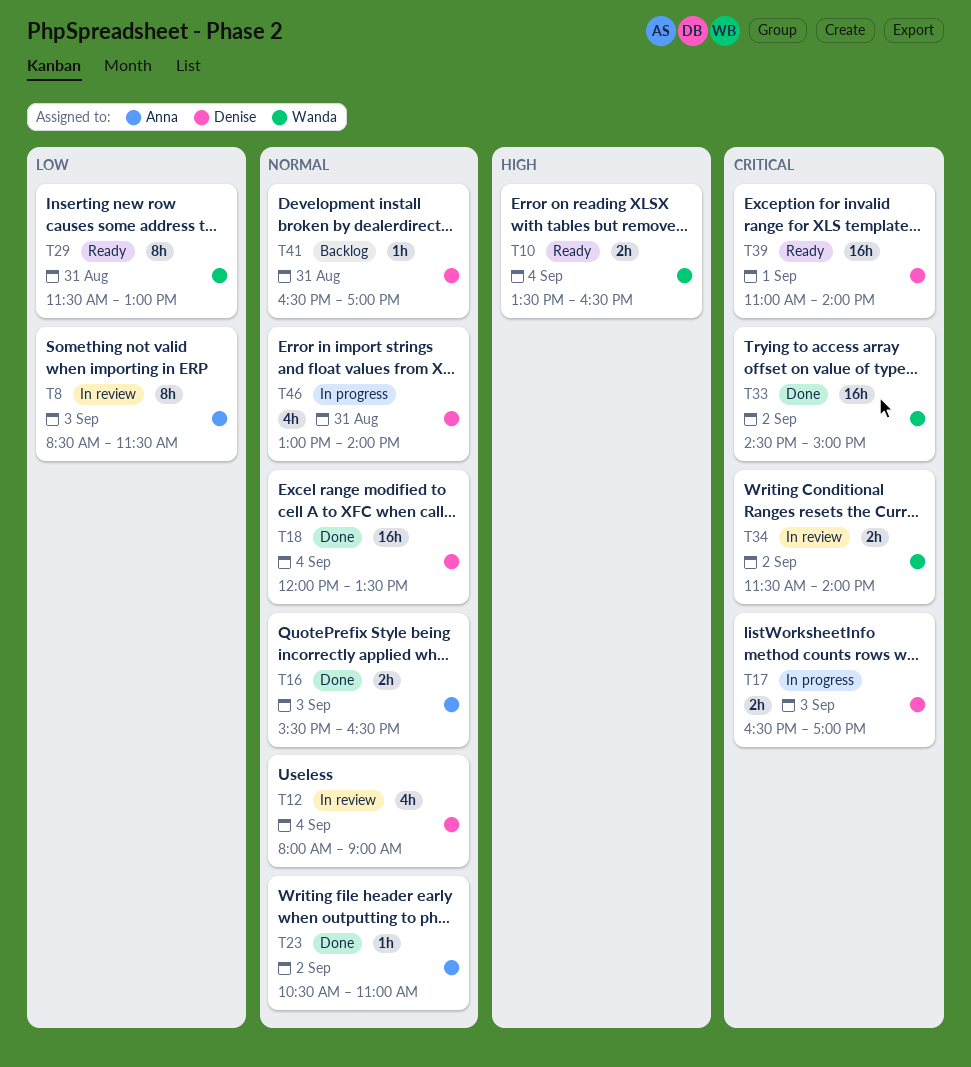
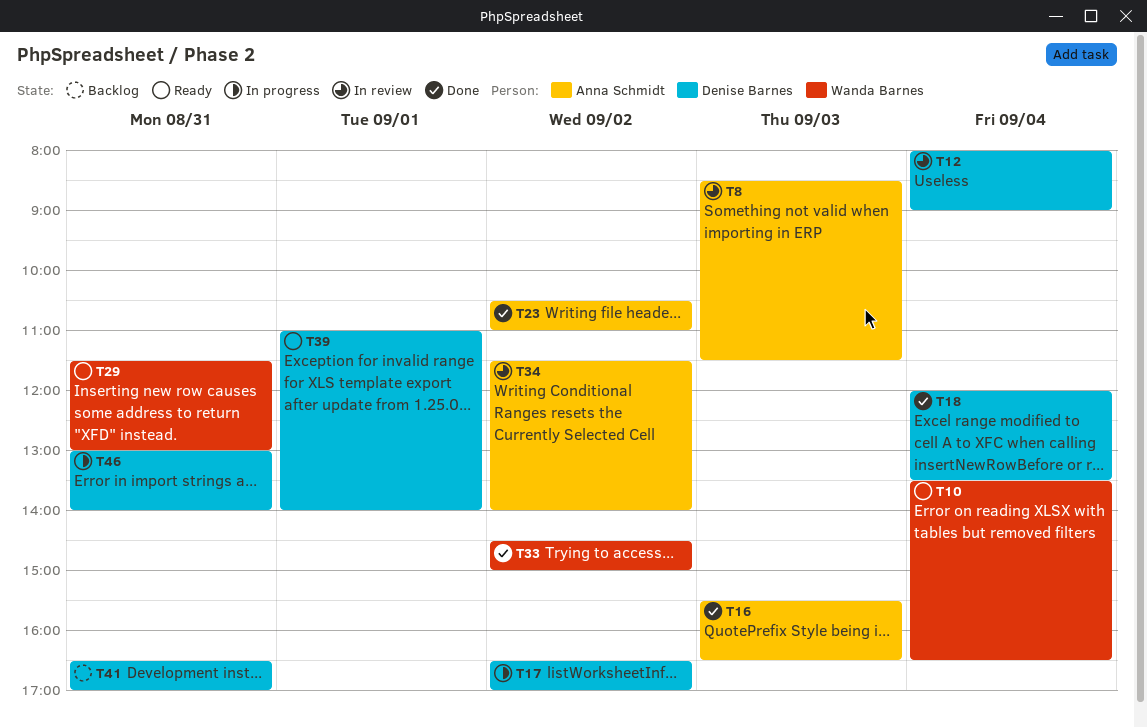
T17, day: Sep 3 -> Sep 2
T34, owner: Wanda Barnes -> Anna Schmidt

